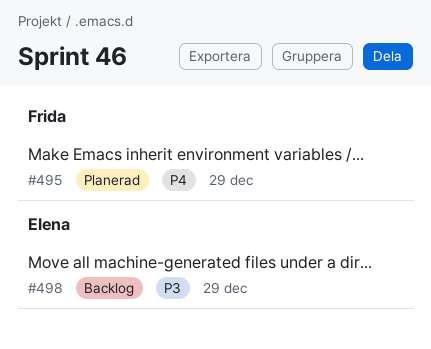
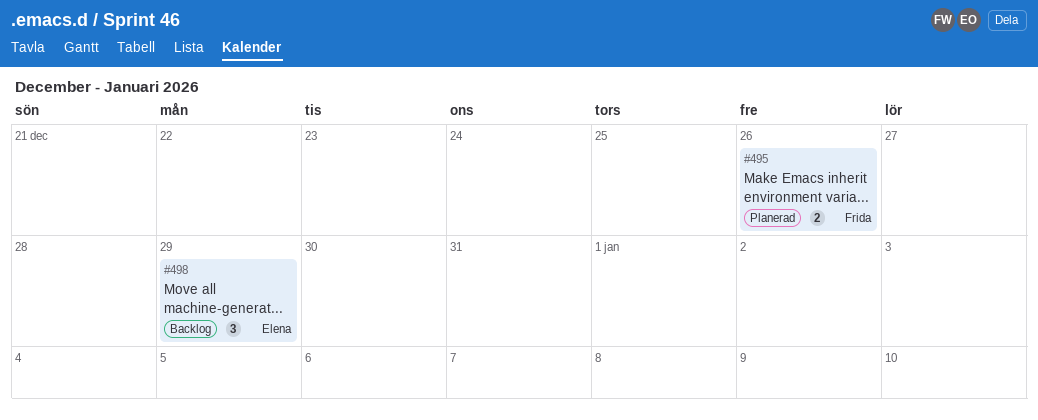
#495, due: Dec 29 -> Dec 26

